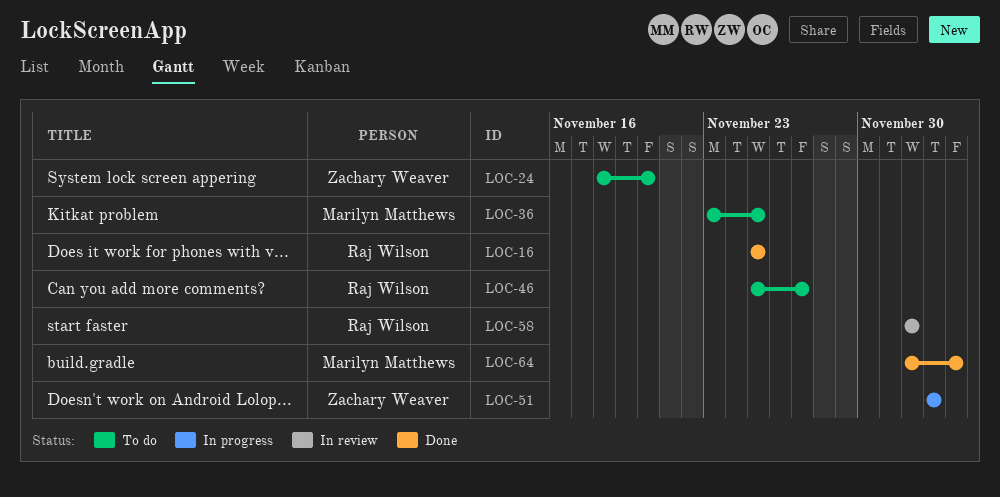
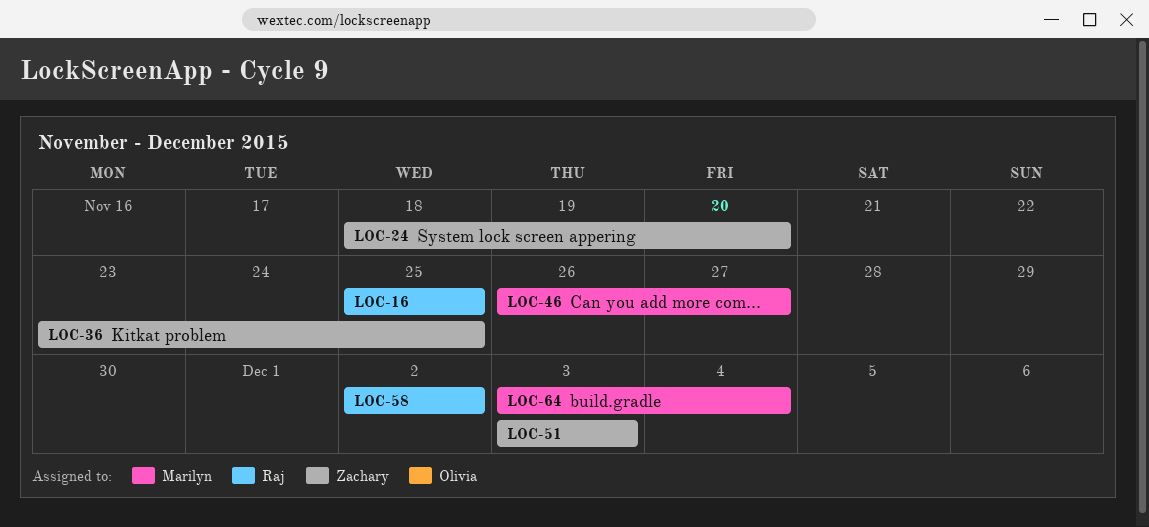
LOC-36, owner: Marilyn Matthews -> Zachary Weaver
LOC-46, owner: Raj Wilson -> Marilyn Matthews
LOC-46, start: Nov 25 -> Nov 26
LOC-64, start: Dec 2 -> Dec 3

